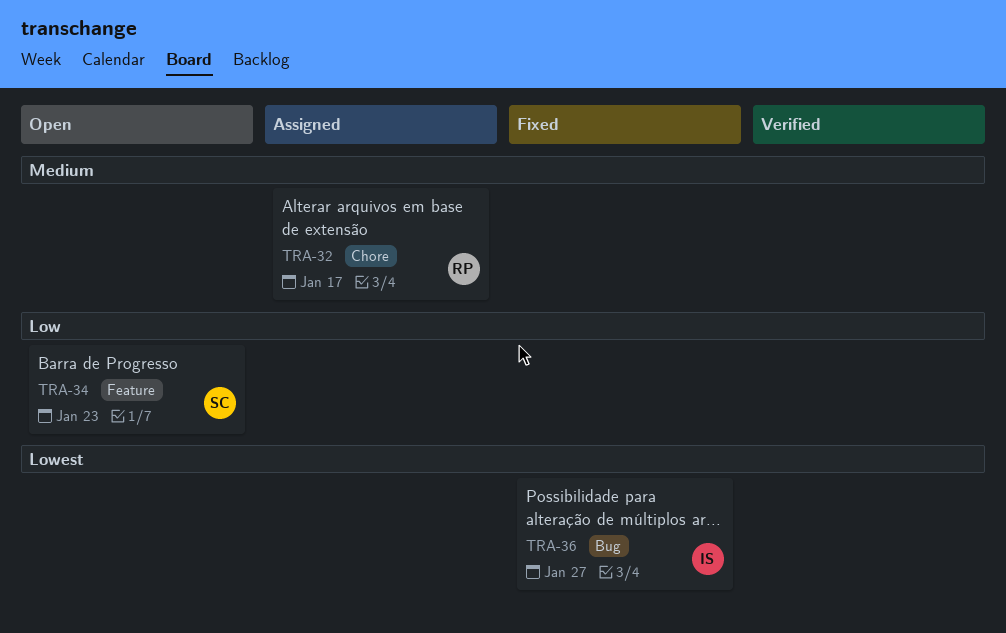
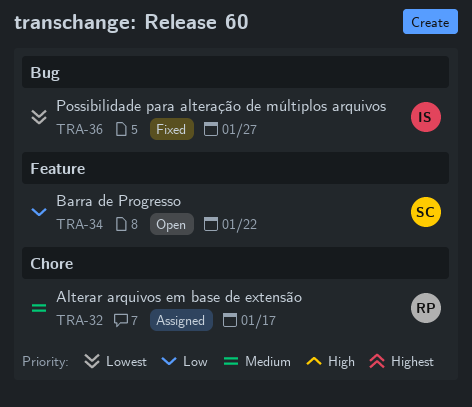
TRA-34, due: Jan 23 -> Jan 22

